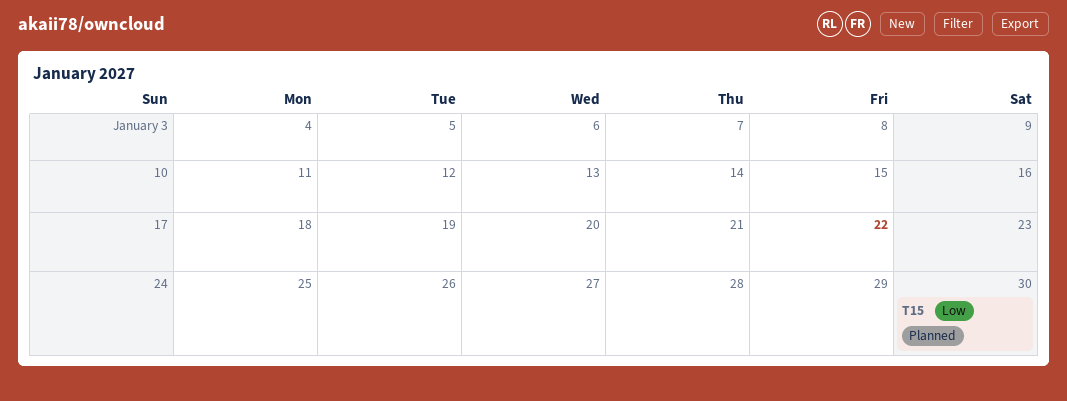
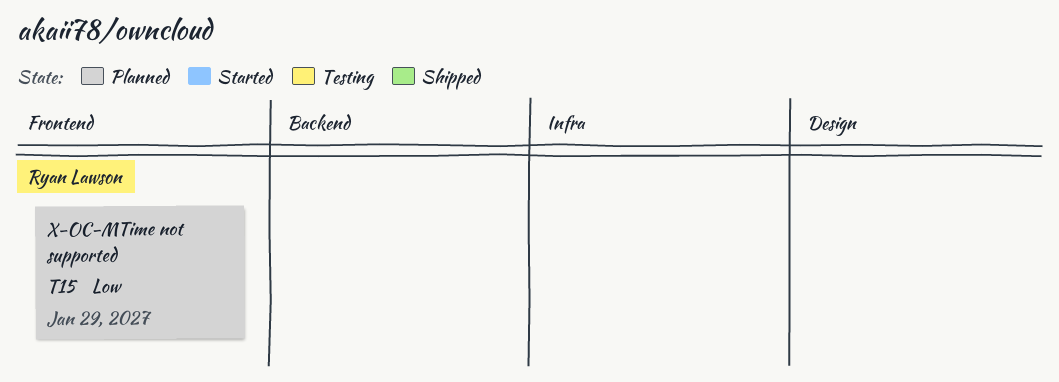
T15, due: Jan 30 -> Jan 29

